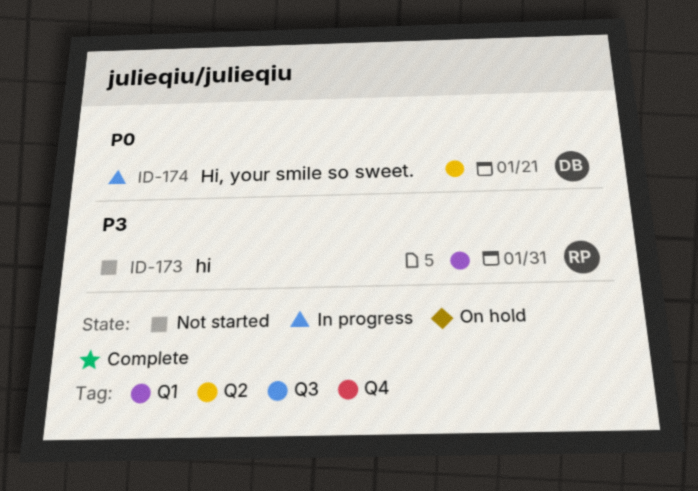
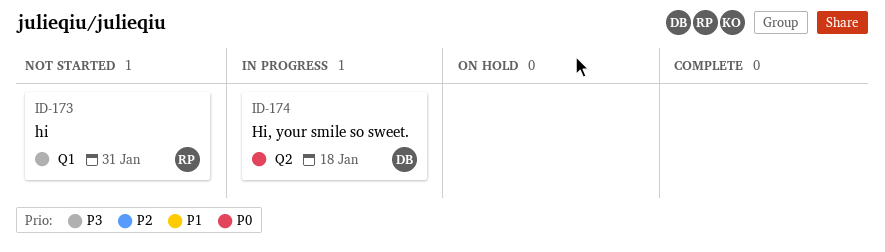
ID-174, due: Jan 21 -> Jan 18

